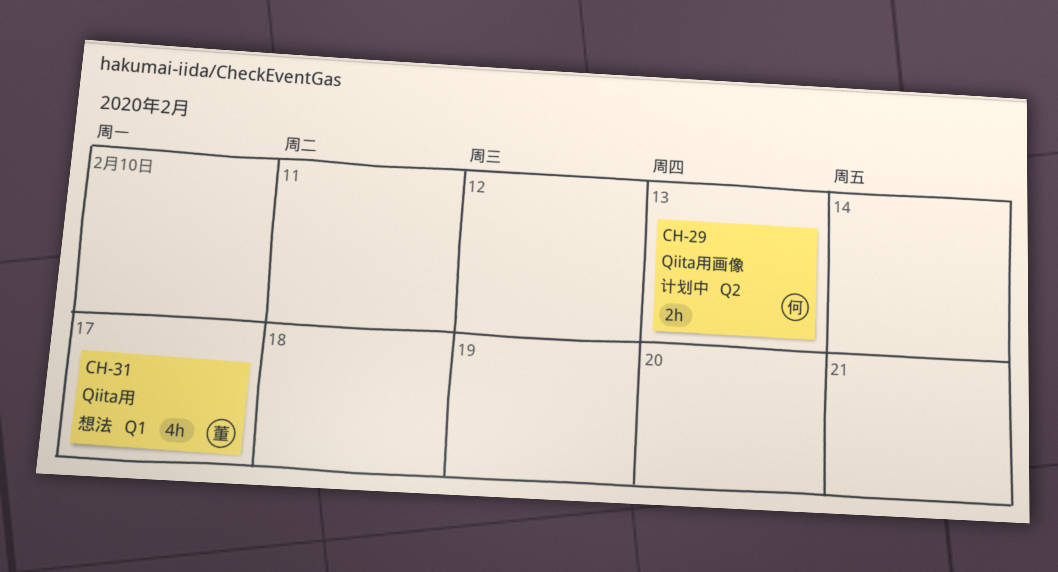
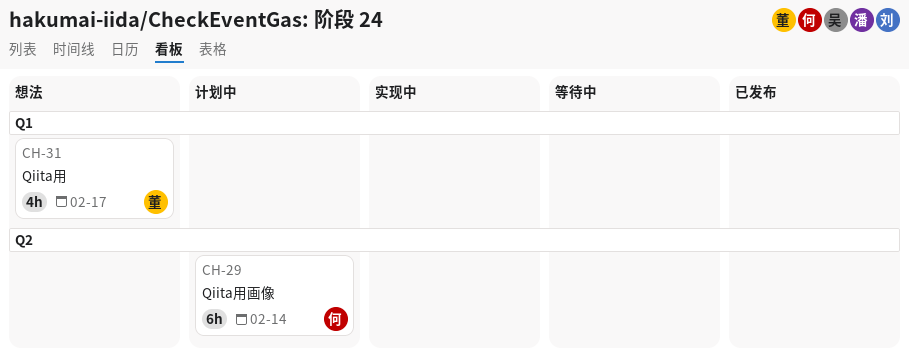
CH-29, estimate: 2h -> 6h
CH-29, due: Feb 13 -> Feb 14

